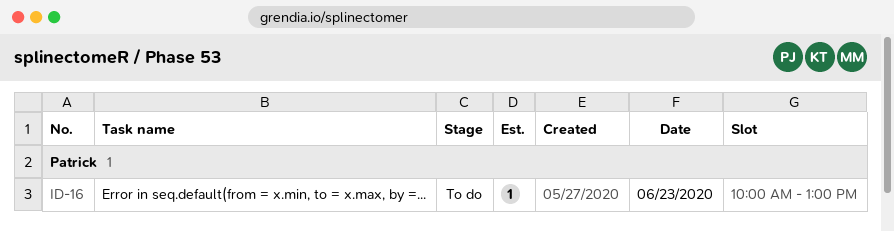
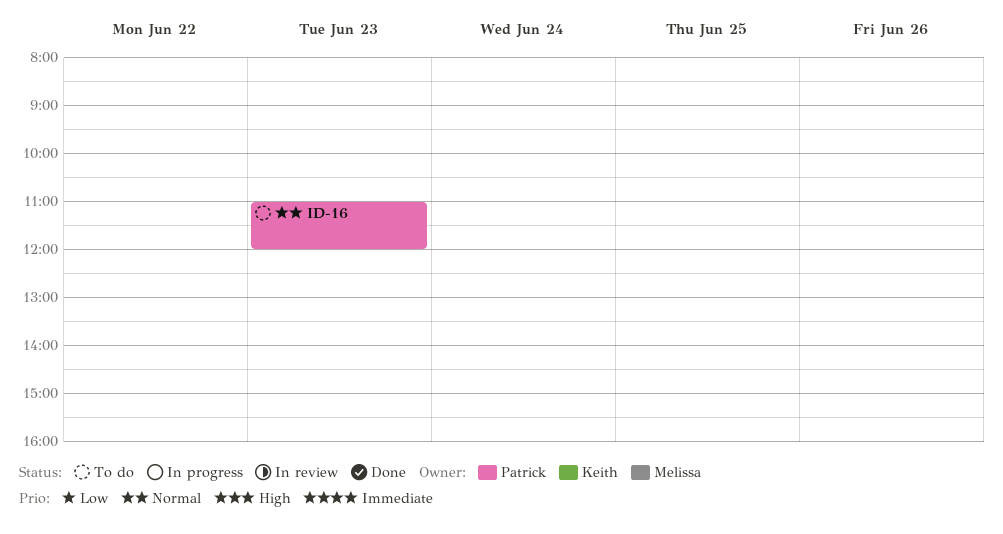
ID-16, begins: 10:00 -> 11:00
ID-16, ends: 13:00 -> 12:00

